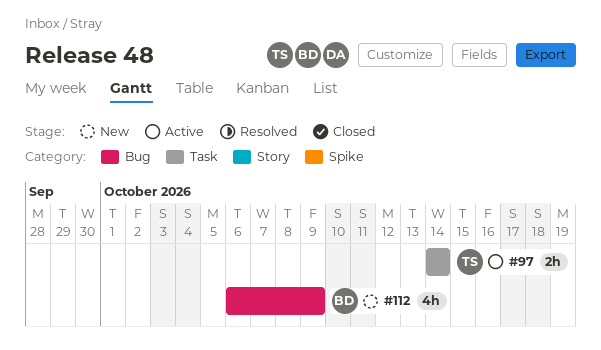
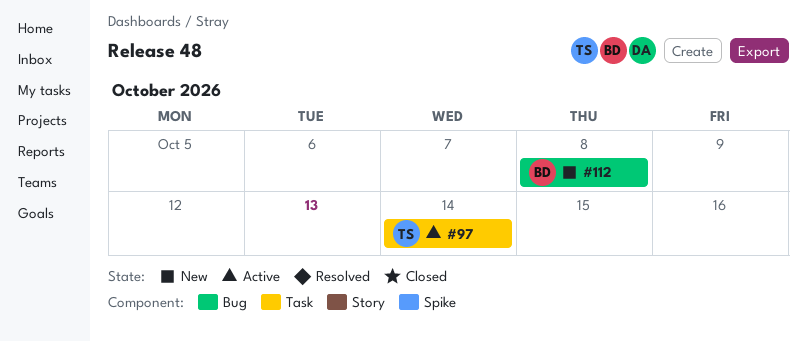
#112, start: Oct 6 -> Oct 8
#112, due: Oct 9 -> Oct 8

